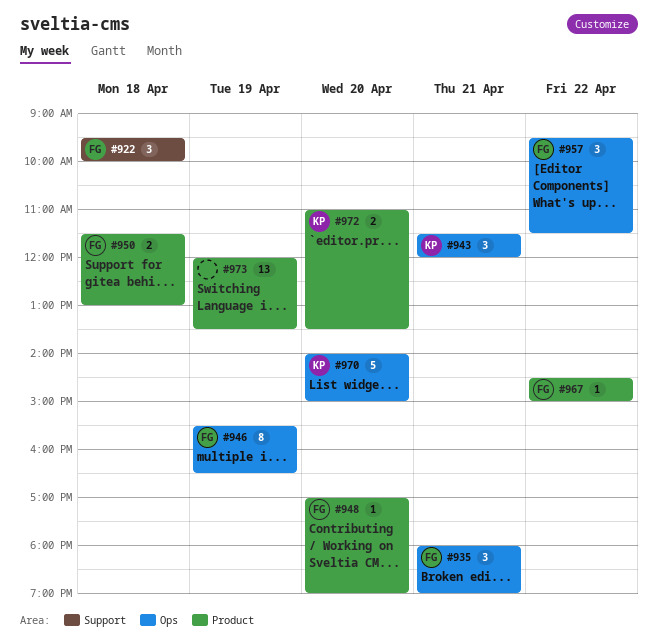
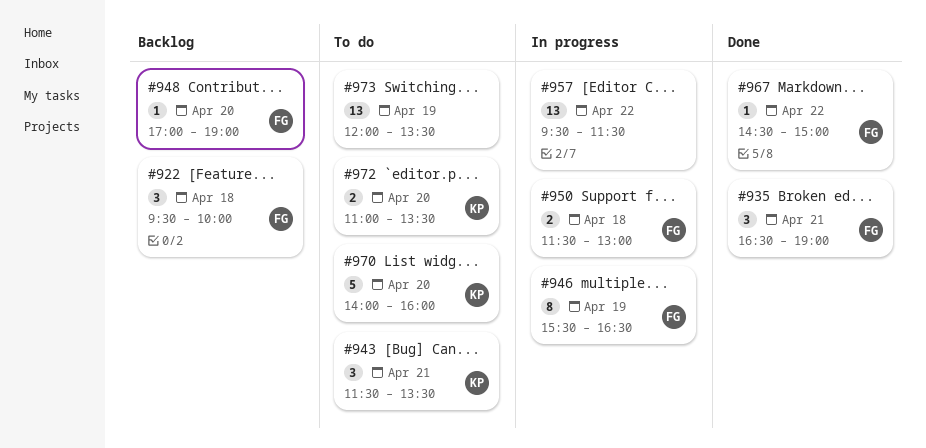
#935, begins: 18:00 -> 16:30
#943, ends: 12:00 -> 13:30
#957, owner: FG -> none
#957, estimate: 3 -> 13
#970, ends: 15:00 -> 16:00

